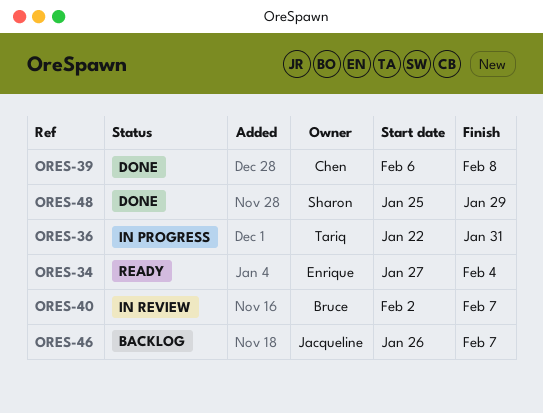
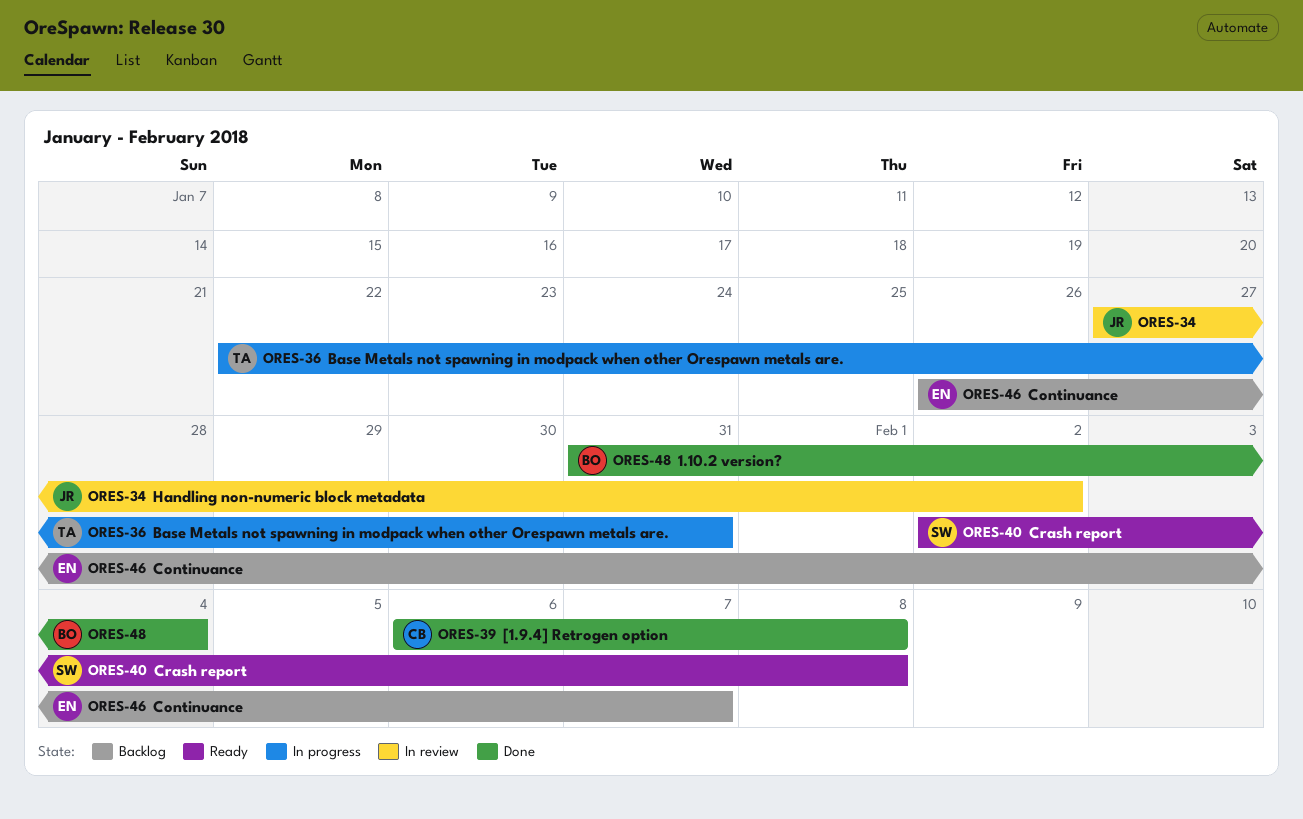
ORES-34, status: Ready -> In review
ORES-34, owner: Enrique -> Jacqueline
ORES-34, due: Feb 4 -> Feb 2
ORES-40, status: In review -> Ready
ORES-40, owner: Bruce -> Sharon
ORES-40, due: Feb 7 -> Feb 8
ORES-46, owner: Jacqueline -> Enrique
ORES-48, owner: Sharon -> Bruce
ORES-48, start: Jan 25 -> Jan 31
ORES-48, due: Jan 29 -> Feb 4

